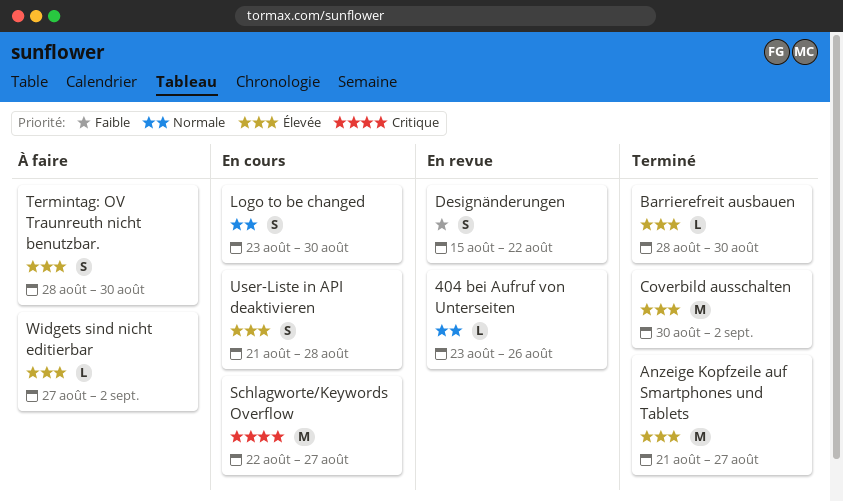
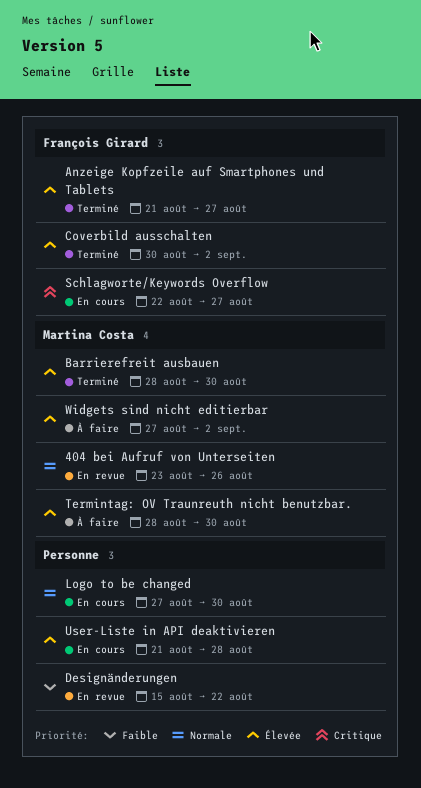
Logo to be changed, start: Aug 23 -> Aug 27

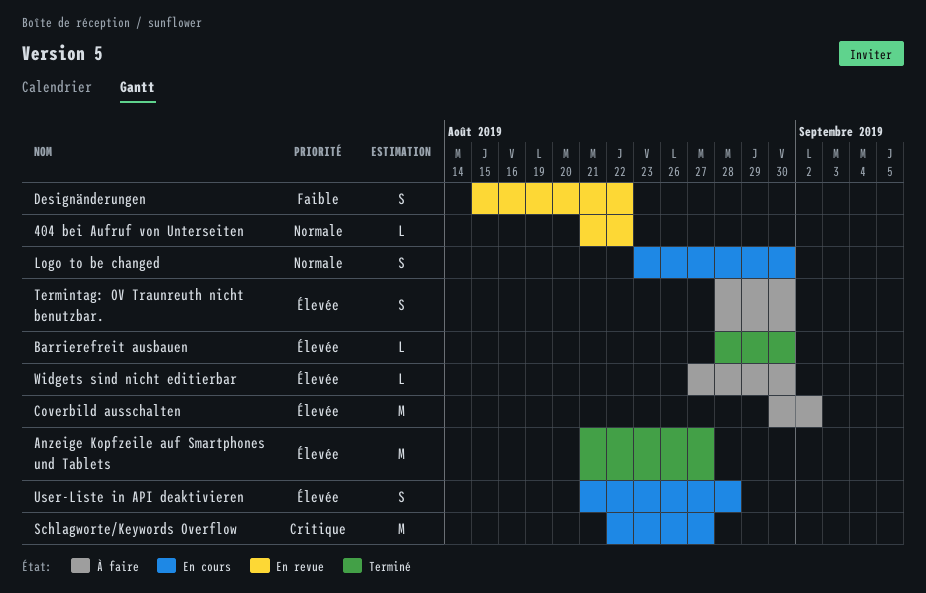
404 bei Aufruf von Unterseiten, start: Aug 23 -> Aug 21
404 bei Aufruf von Unterseiten, due: Aug 26 -> Aug 22
Coverbild ausschalten, status: Terminé -> À faire
Logo to be changed, start: Aug 27 -> Aug 23
Widgets sind nicht editierbar, due: Sep 2 -> Aug 30

